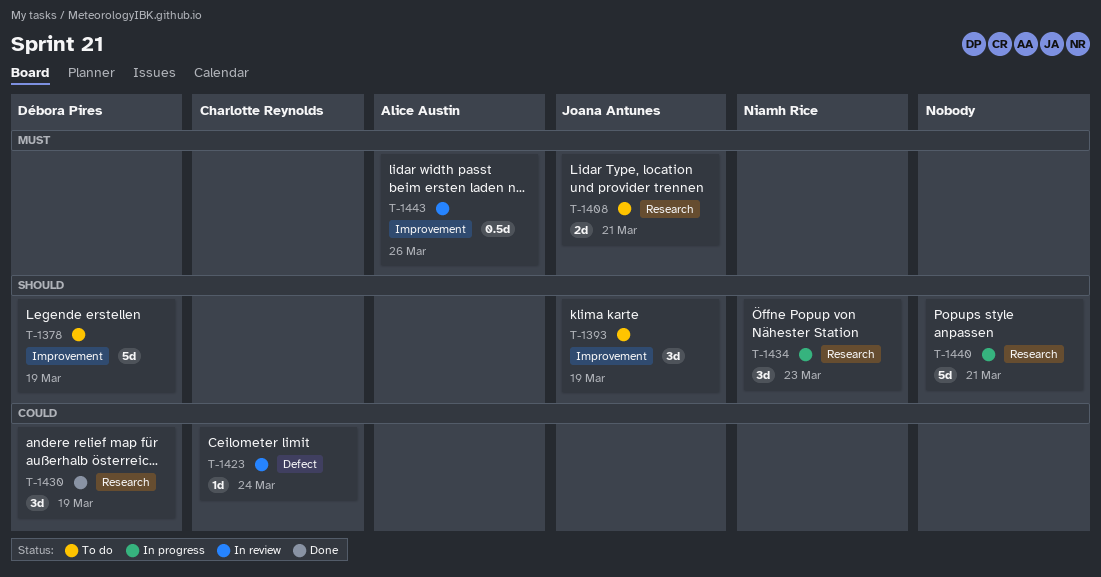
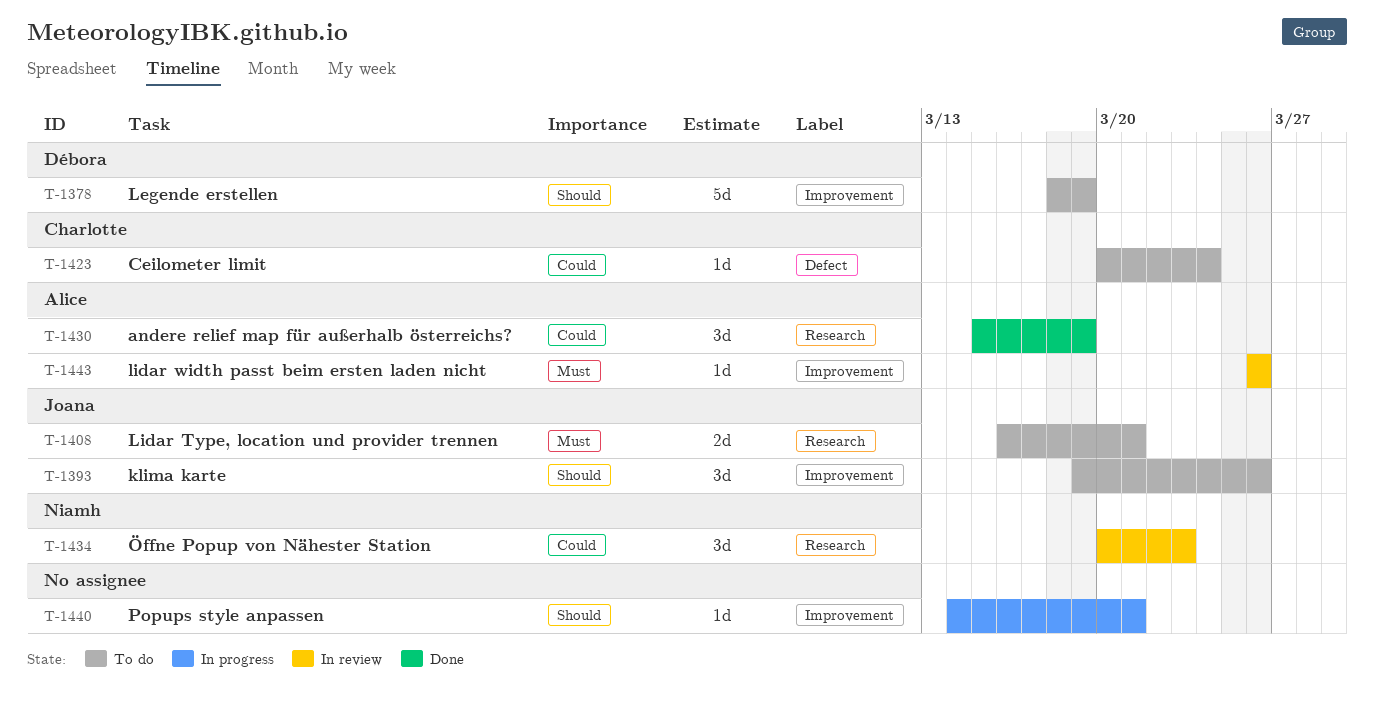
T-1393, due: Mar 19 -> Mar 26
T-1423, status: In review -> To do
T-1430, owner: Débora Pires -> Alice Austin
T-1434, status: In progress -> In review
T-1434, priority: Should -> Could
T-1440, label: Research -> Improvement
T-1440, estimate: 5d -> 1d
T-1443, estimate: 0.5d -> 1d

